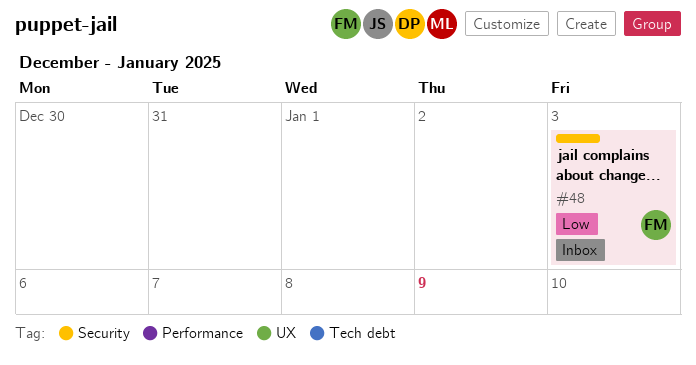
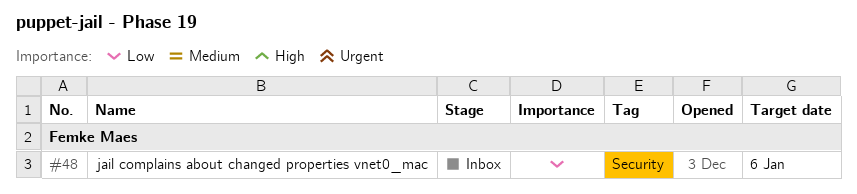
#48, due: Jan 3 -> Jan 6

